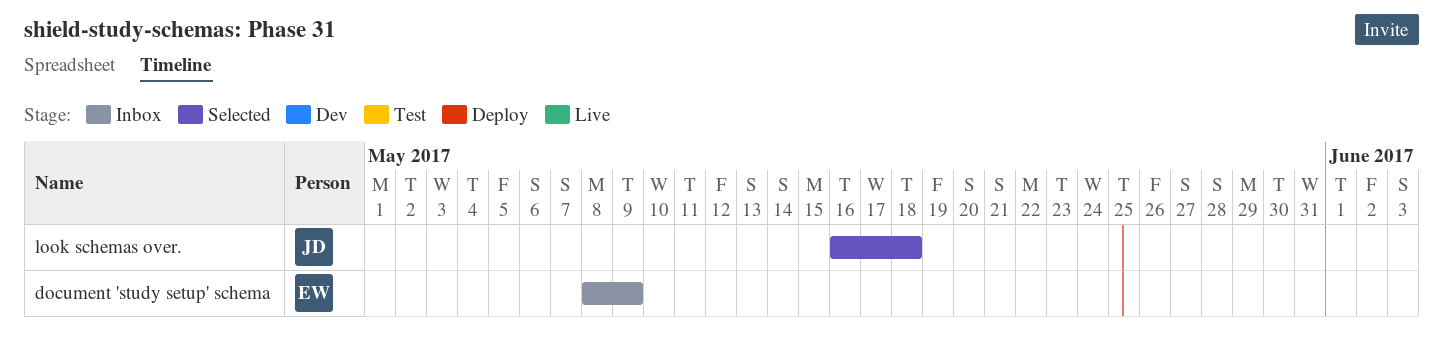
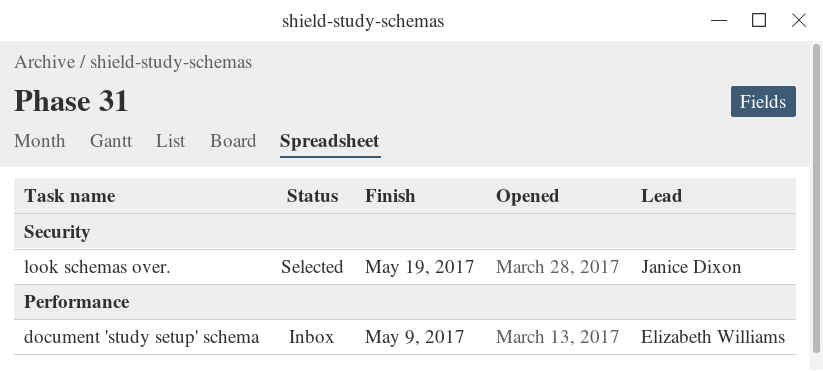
look schemas over., due: May 18 -> May 19

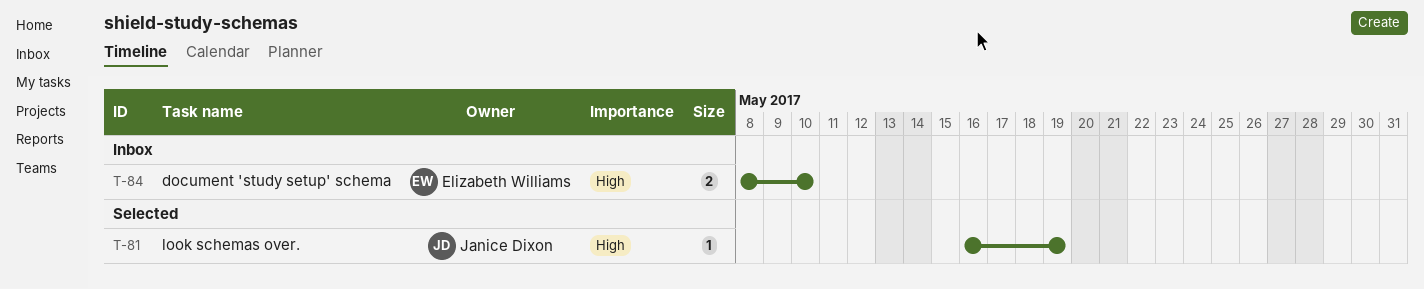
document 'study setup' schema, due: May 9 -> May 10

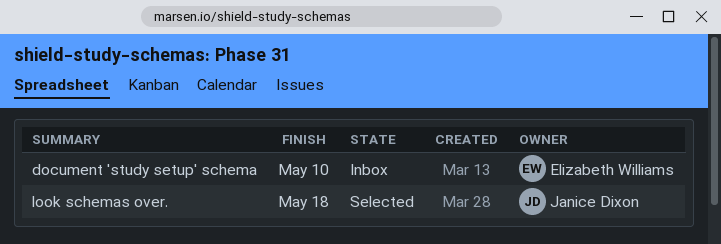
look schemas over., due: May 19 -> May 18

